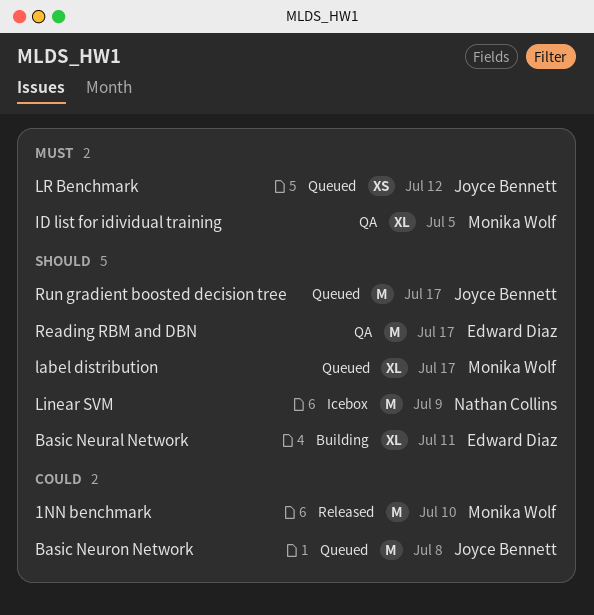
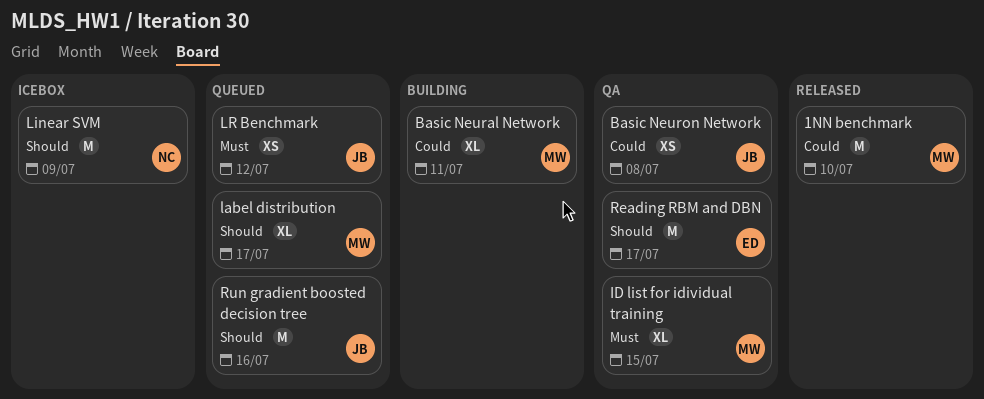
Basic Neural Network, owner: Edward Diaz -> Monika Wolf
Basic Neural Network, priority: Should -> Could
Basic Neuron Network, status: Queued -> QA
Basic Neuron Network, estimate: M -> XS
ID list for idividual training, due: Jul 5 -> Jul 15
Run gradient boosted decision tree, due: Jul 17 -> Jul 16

